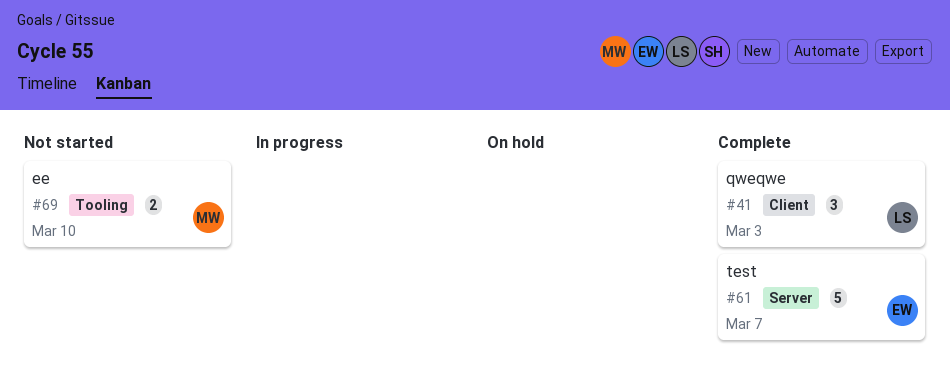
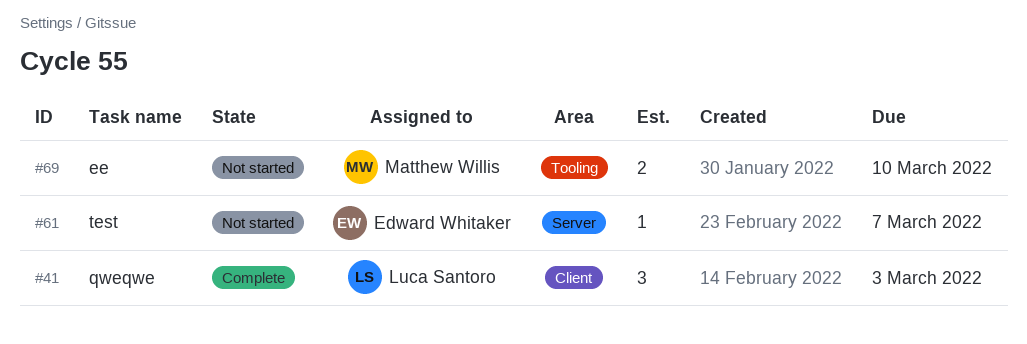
#61, status: Complete -> Not started
#61, estimate: 5 -> 1

